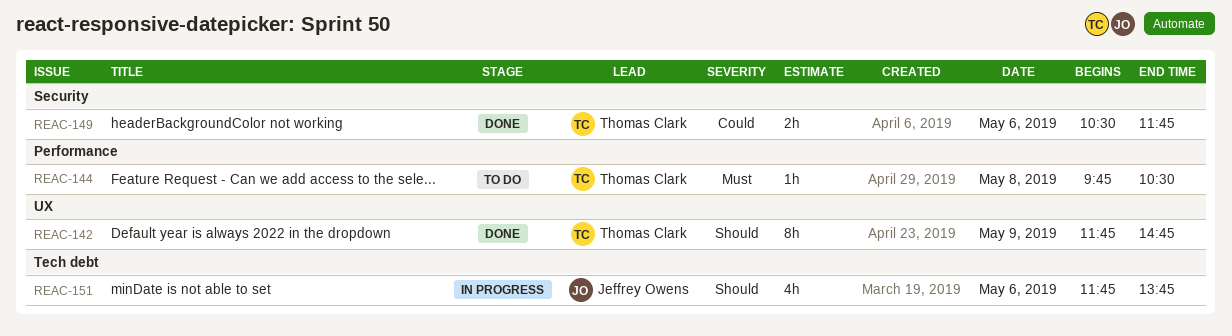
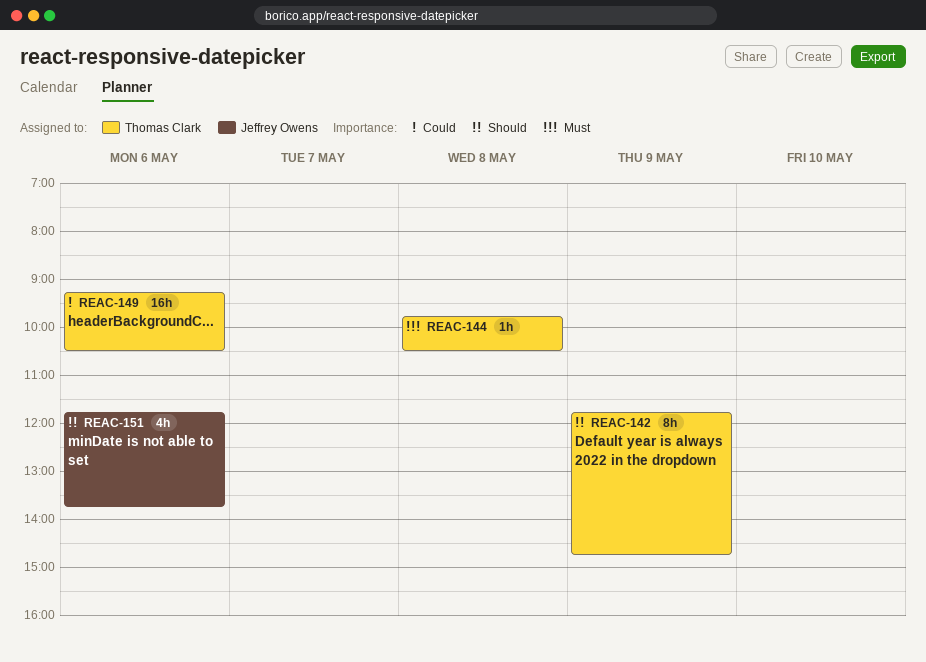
REAC-149, estimate: 2h -> 16h
REAC-149, begins: 10:30 -> 09:15
REAC-149, ends: 11:45 -> 10:30

